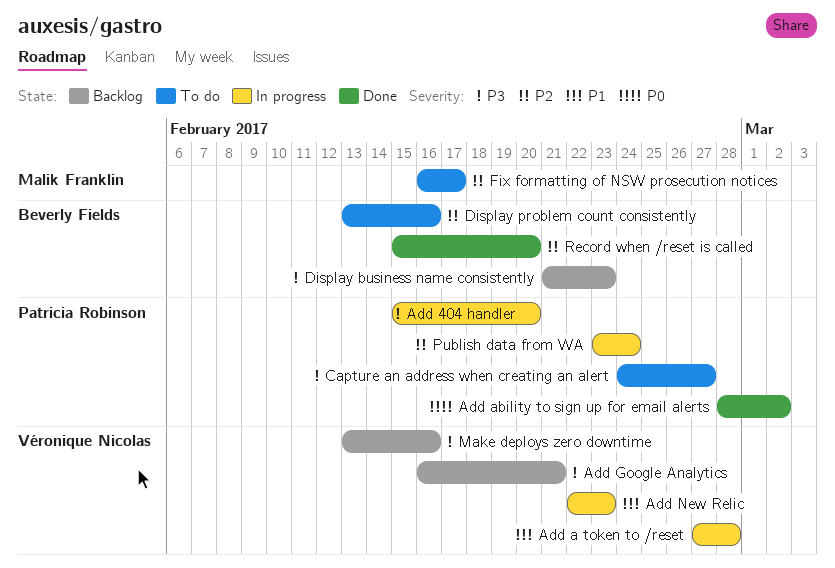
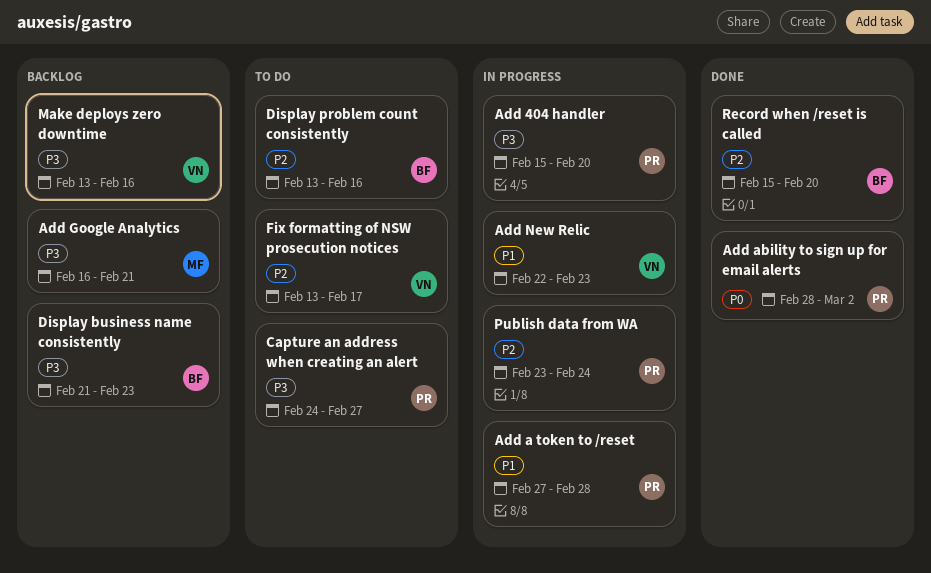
Add a token to /reset, owner: Véronique Nicolas -> Patricia Robinson
Add Google Analytics, owner: Véronique Nicolas -> Malik Franklin
Fix formatting of NSW prosecution notices, owner: Malik Franklin -> Véronique Nicolas
Fix formatting of NSW prosecution notices, start: Feb 16 -> Feb 13

